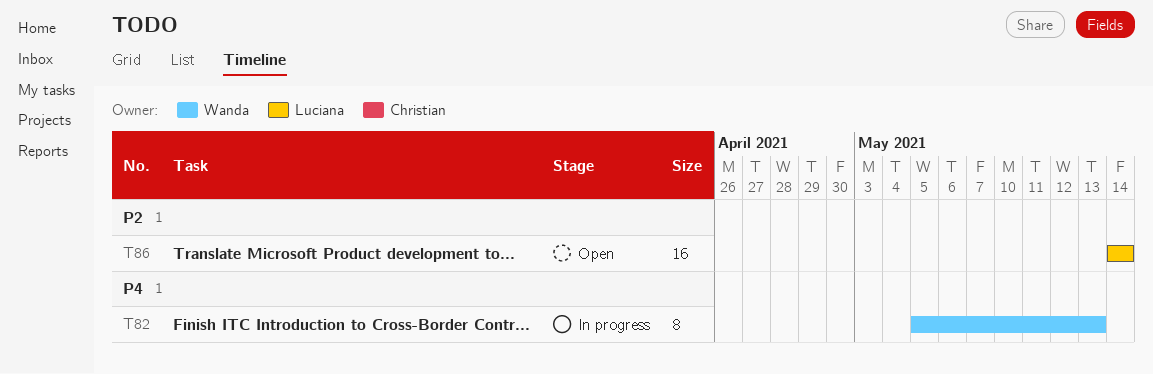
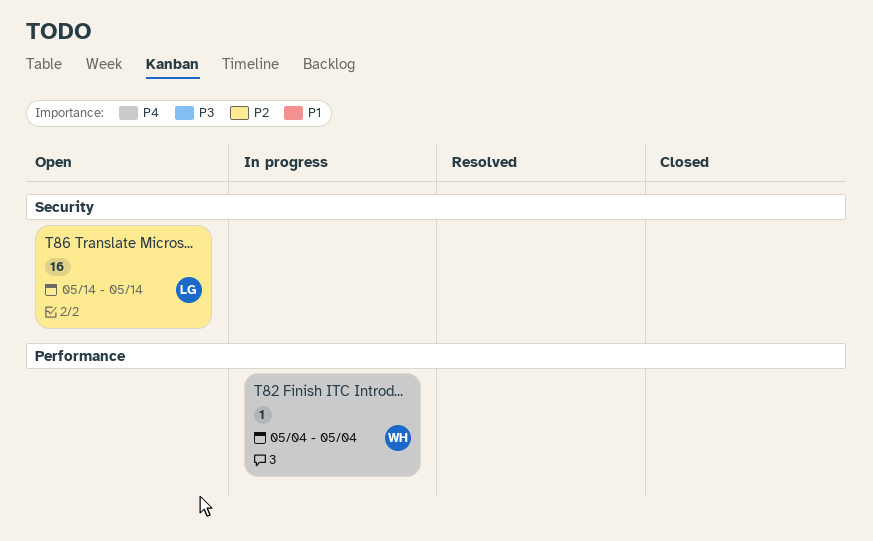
T82, estimate: 8 -> 1
T82, start: May 5 -> May 4
T82, due: May 13 -> May 4

